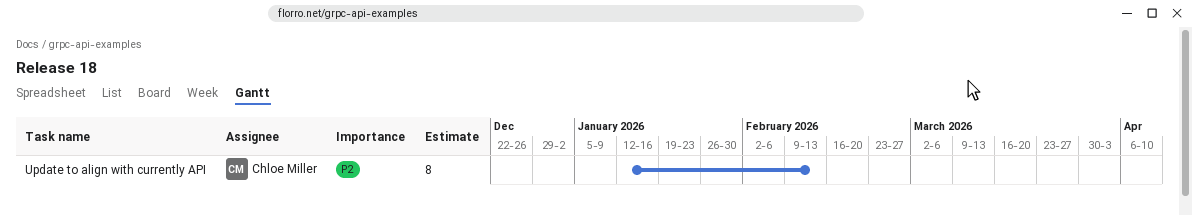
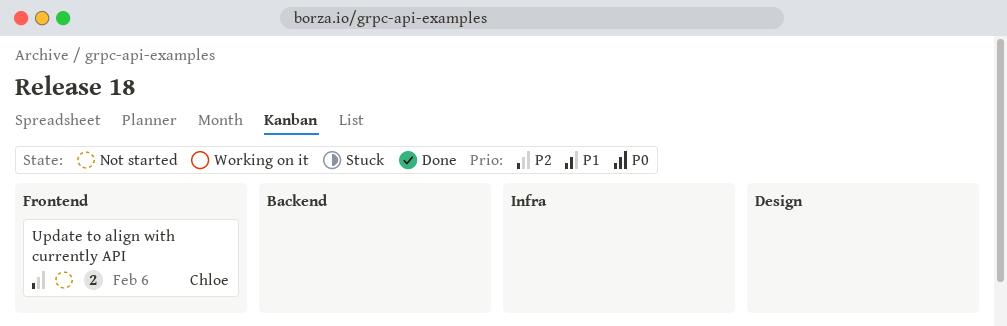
Update to align with currently API, estimate: 8 -> 2
Update to align with currently API, due: Feb 13 -> Feb 6

